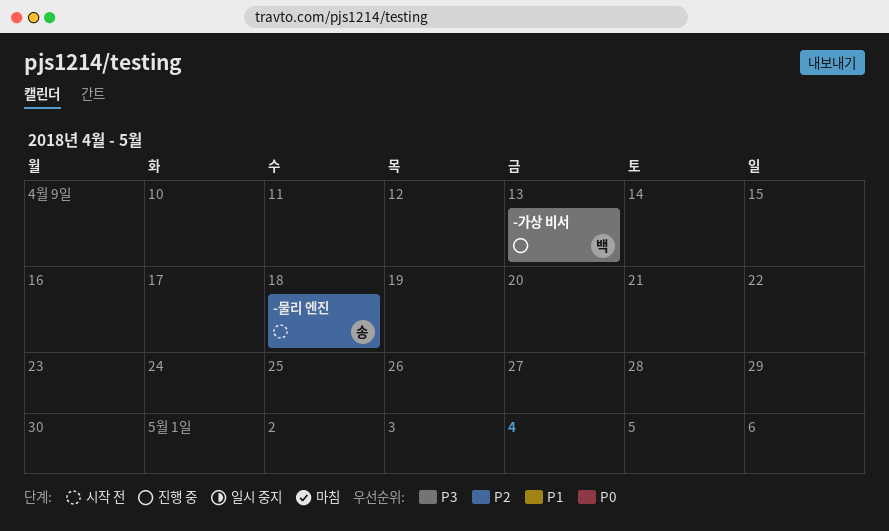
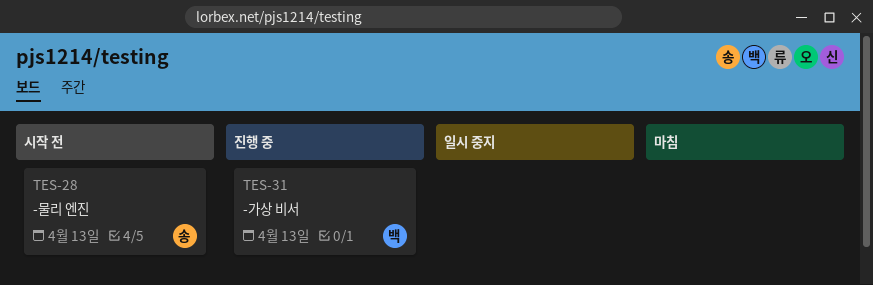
-물리 엔진, due: Apr 18 -> Apr 13

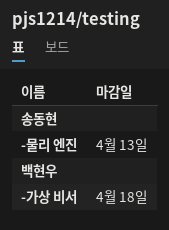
-가상 비서, due: Apr 13 -> Apr 18

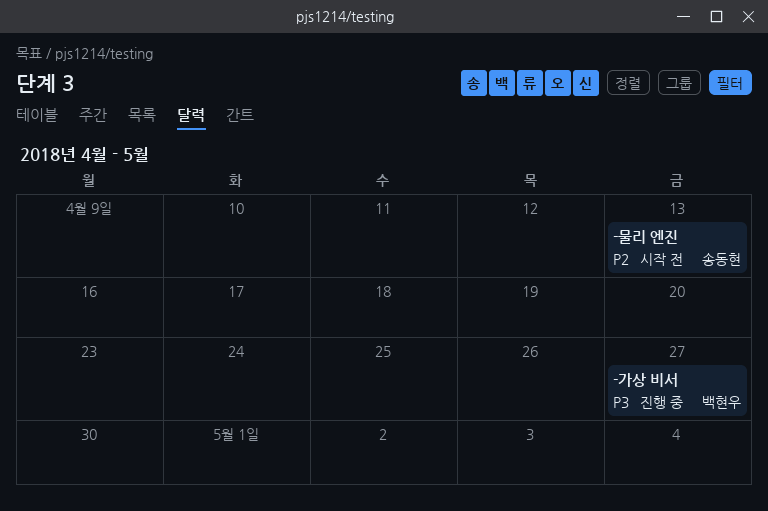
-가상 비서, due: Apr 18 -> Apr 27

